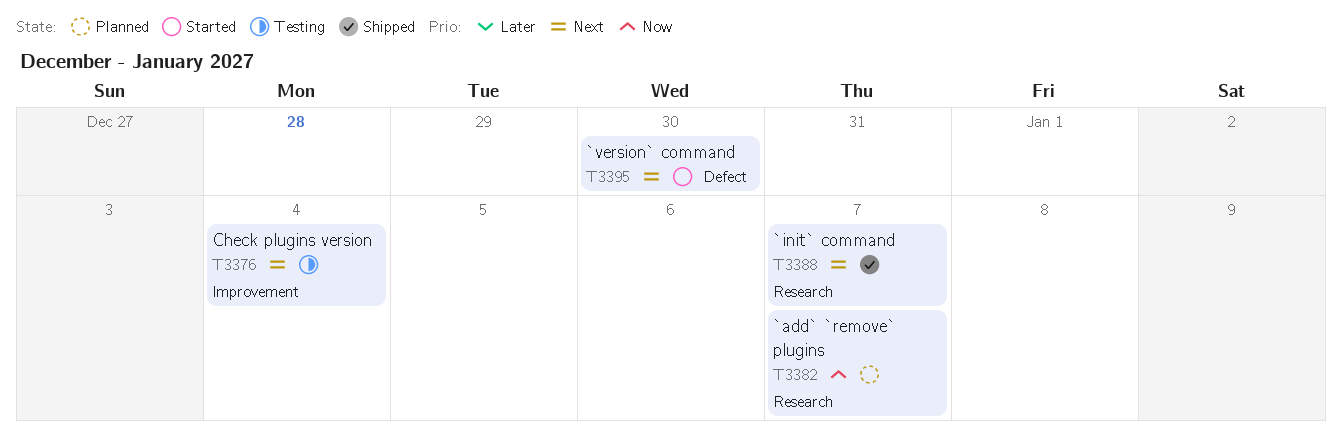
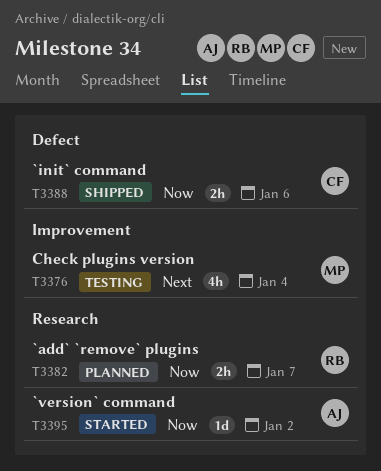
T3388, priority: Next -> Now
T3388, label: Research -> Defect
T3388, due: Jan 7 -> Jan 6
T3395, priority: Next -> Now
T3395, label: Defect -> Research
T3395, due: Dec 30 -> Jan 2

